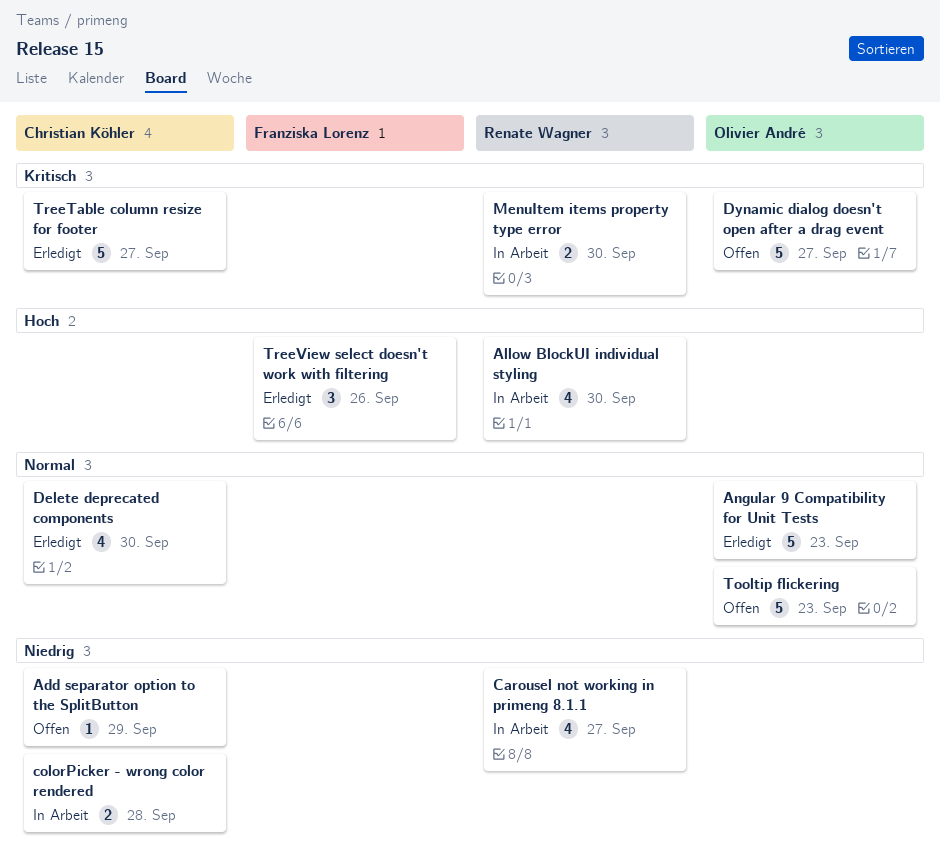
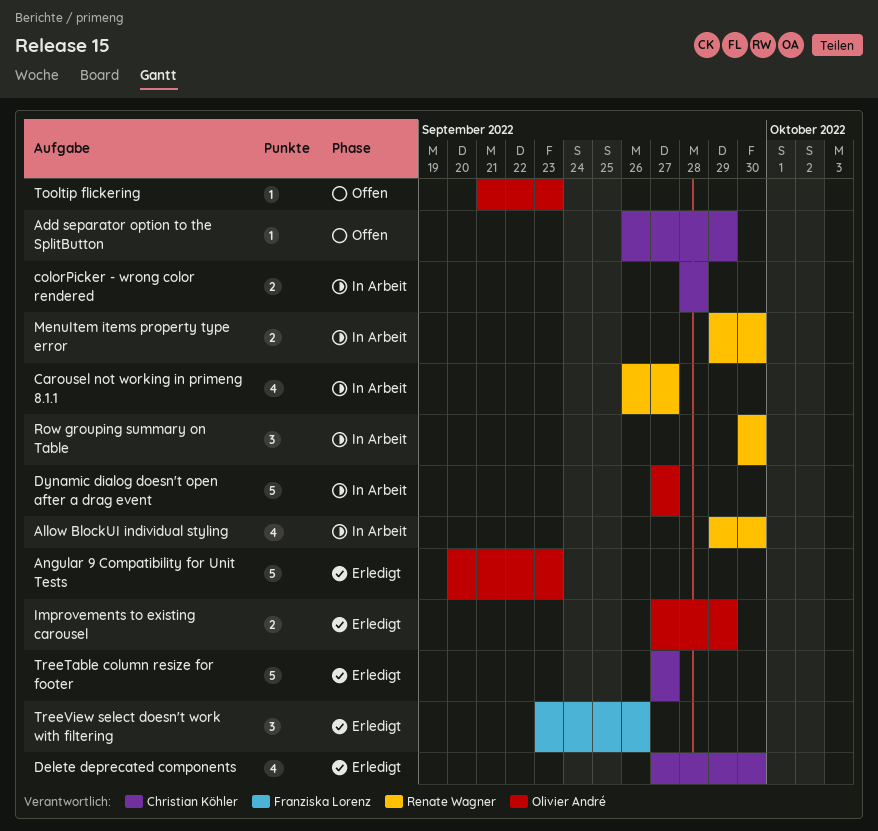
Dynamic dialog doesn't open after a drag event, status: Offen -> In Arbeit
Improvements to existing carousel: none -> present
Row grouping summary on Table: none -> present
Tooltip flickering, estimate: 5 -> 1

